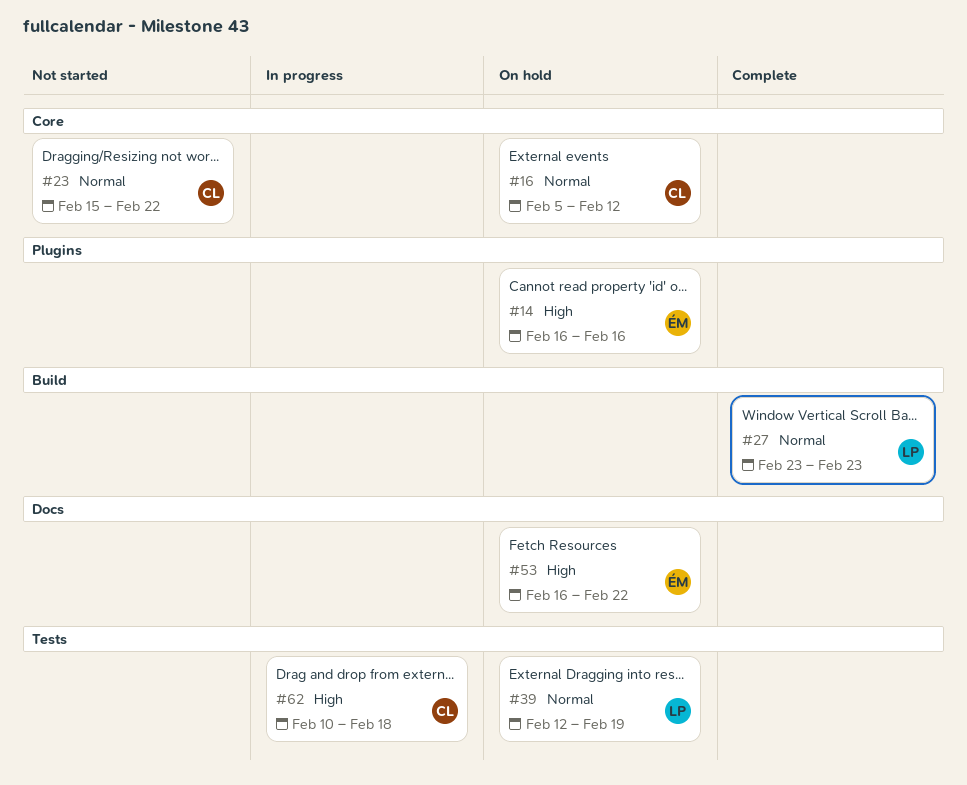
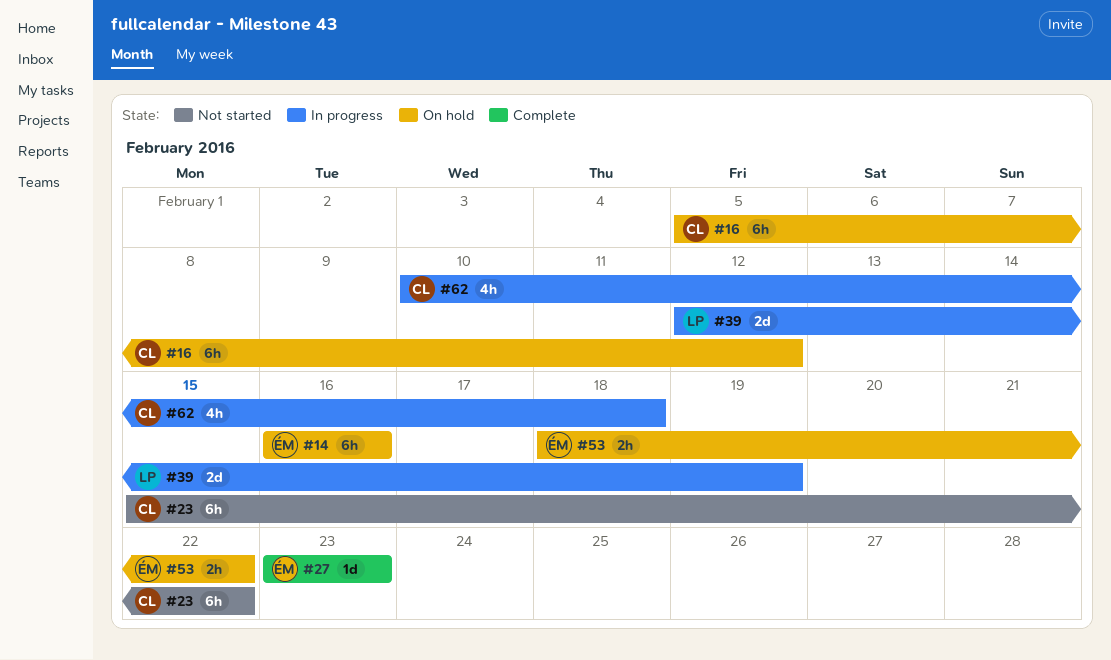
#27, owner: LP -> ÉM
#39, status: On hold -> In progress
#53, start: Feb 16 -> Feb 18

